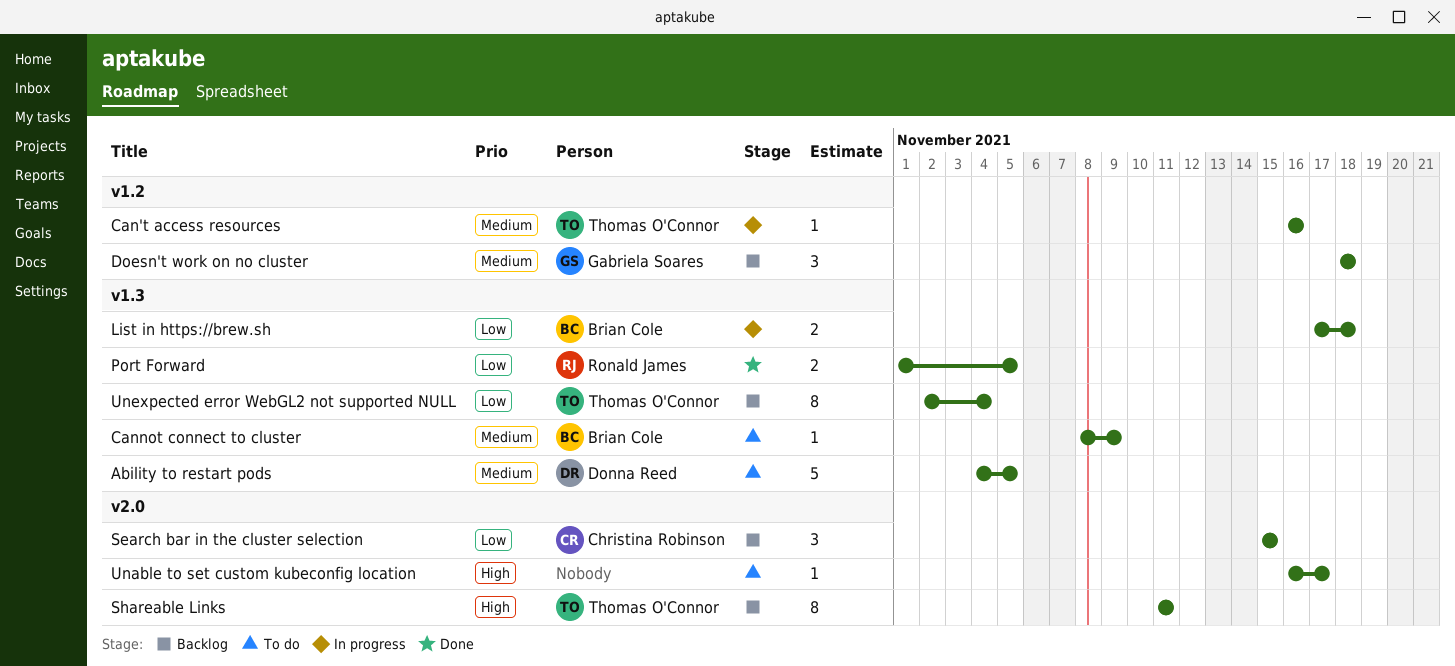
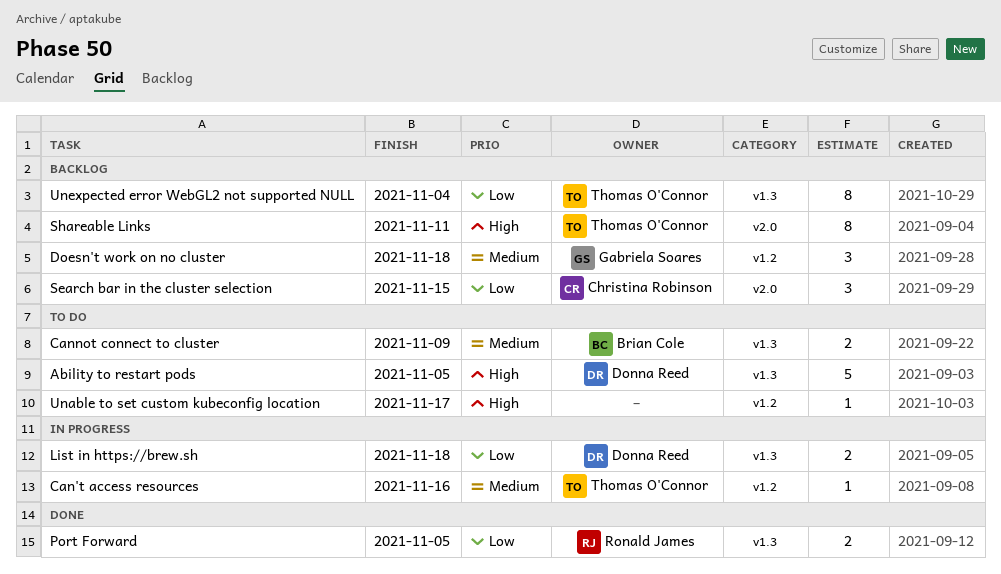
Ability to restart pods, priority: Medium -> High
Cannot connect to cluster, estimate: 1 -> 2
List in https://brew.sh, owner: Brian Cole -> Donna Reed
Unable to set custom kubeconfig location, label: v2.0 -> v1.2

